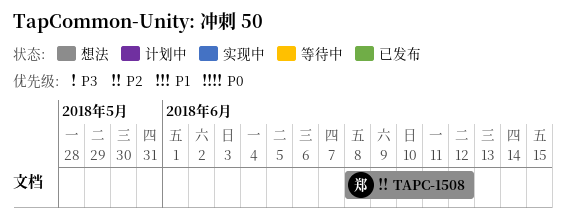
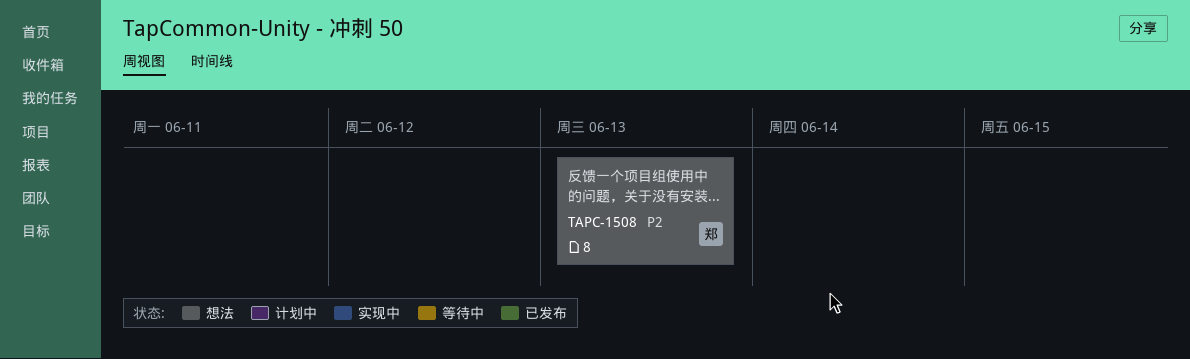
TAPC-1508, due: Jun 12 -> Jun 13

